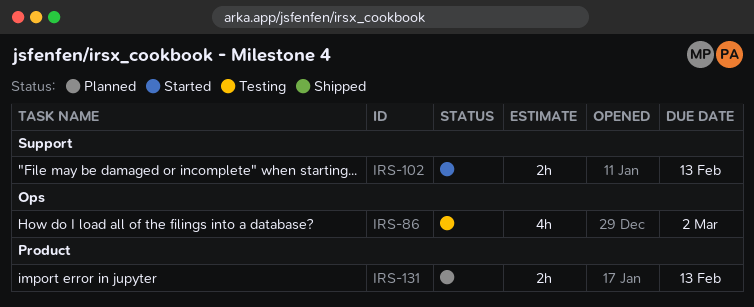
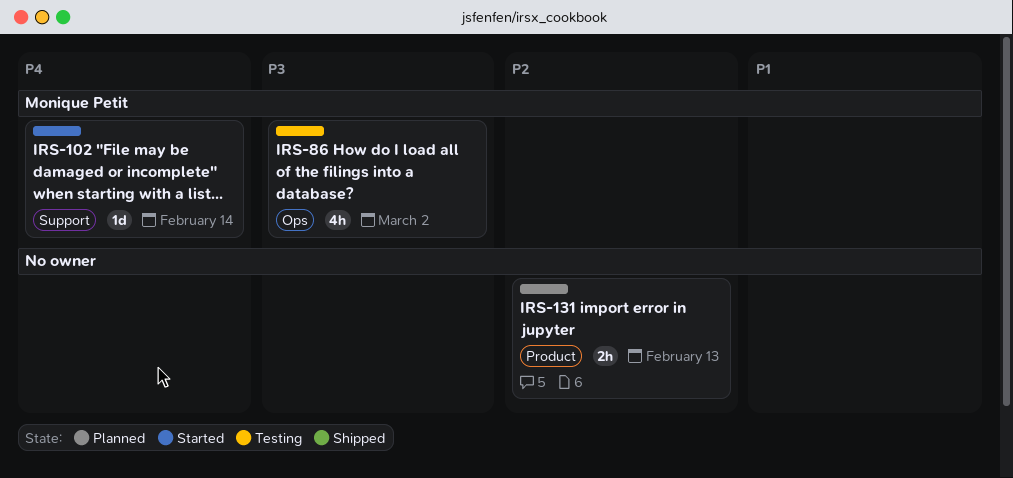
IRS-102, estimate: 2h -> 1d
IRS-102, due: Feb 13 -> Feb 14

